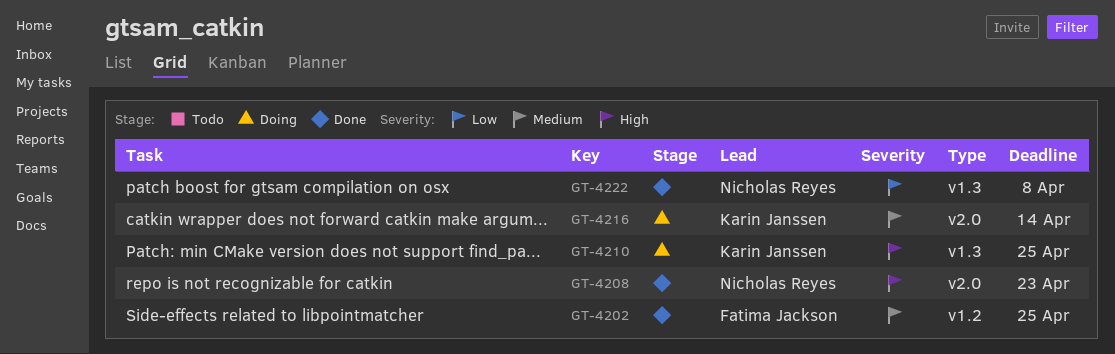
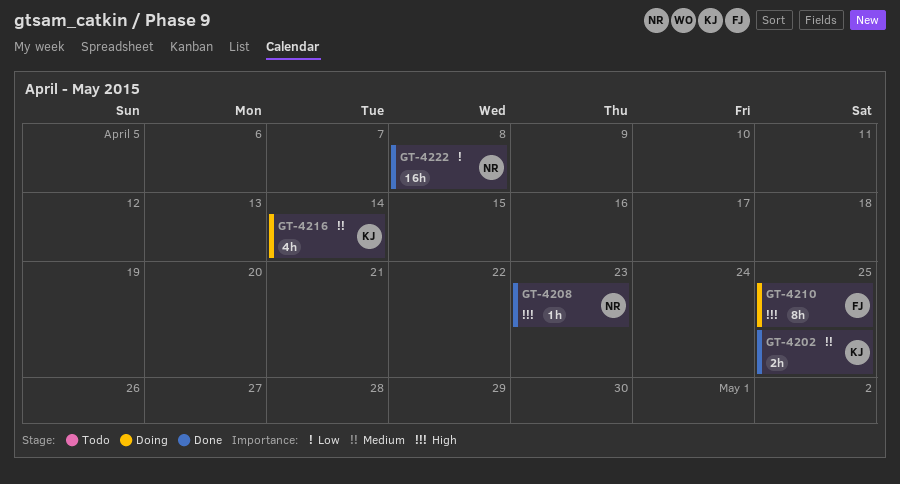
GT-4202, owner: Fatima Jackson -> Karin Janssen
GT-4210, owner: Karin Janssen -> Fatima Jackson

